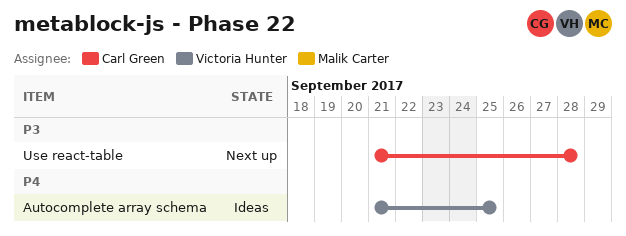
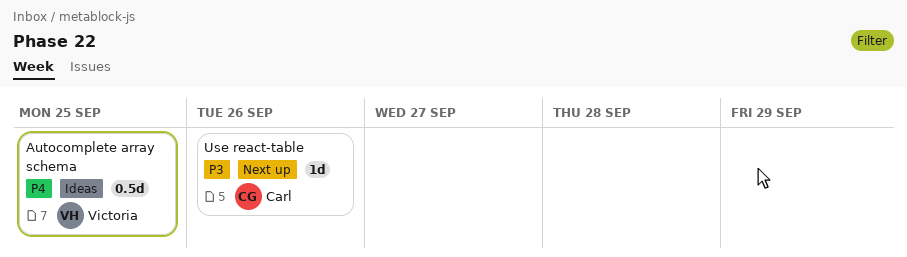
Use react-table, due: Sep 28 -> Sep 26

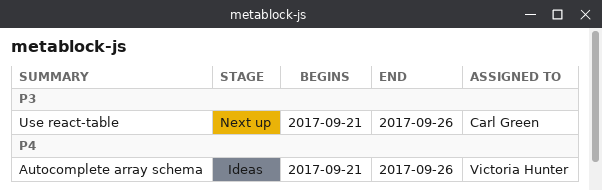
Autocomplete array schema, due: Sep 25 -> Sep 26

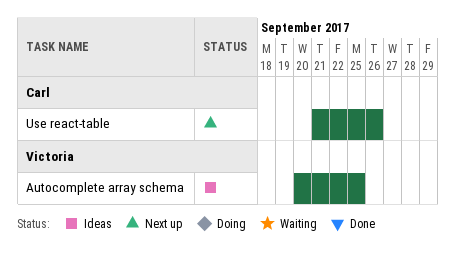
Autocomplete array schema, start: Sep 21 -> Sep 20
Autocomplete array schema, due: Sep 26 -> Sep 25

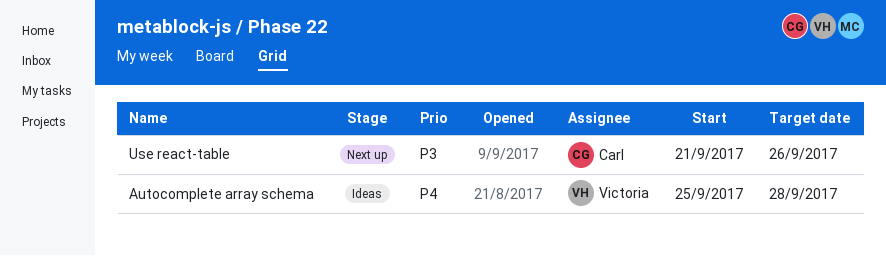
Autocomplete array schema, start: Sep 20 -> Sep 25
Autocomplete array schema, due: Sep 25 -> Sep 28

